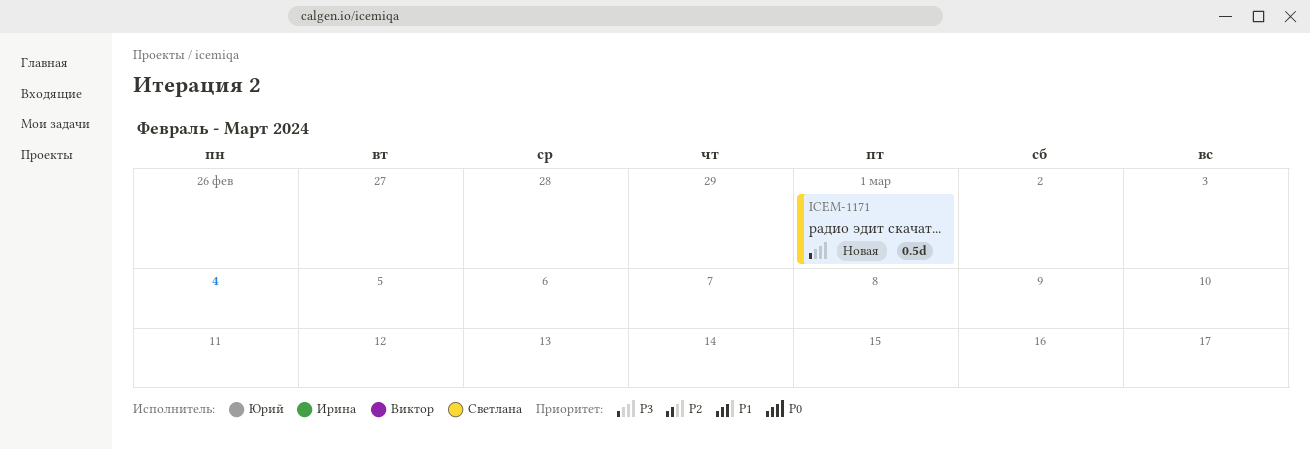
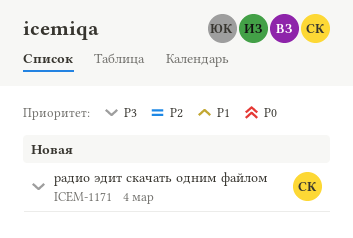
ICEM-1171, due: Mar 1 -> Mar 4

